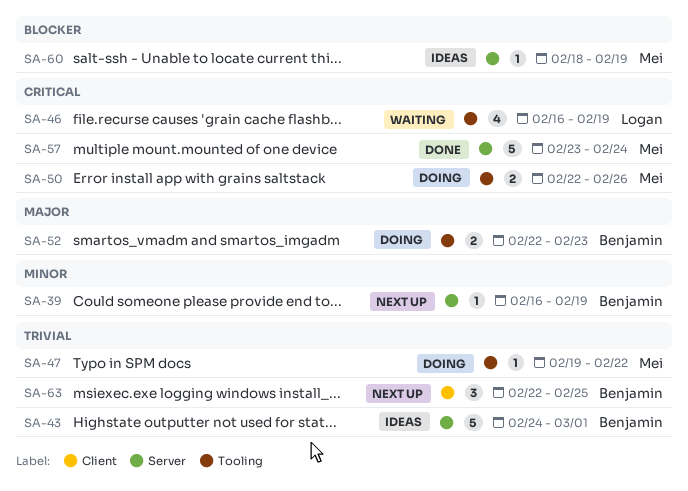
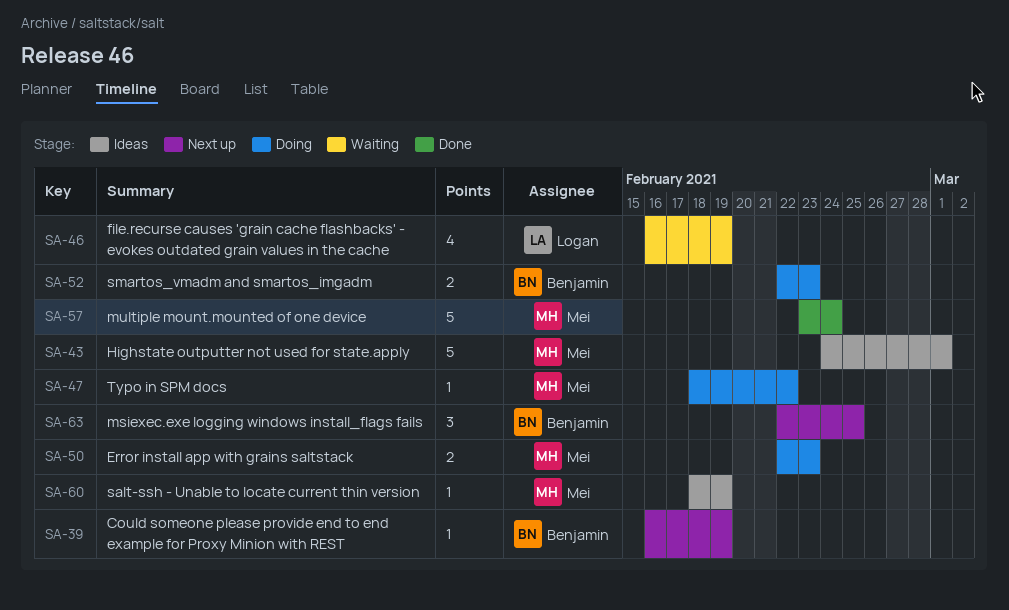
SA-43, owner: Benjamin -> Mei
SA-47, start: Feb 19 -> Feb 18
SA-50, due: Feb 26 -> Feb 23

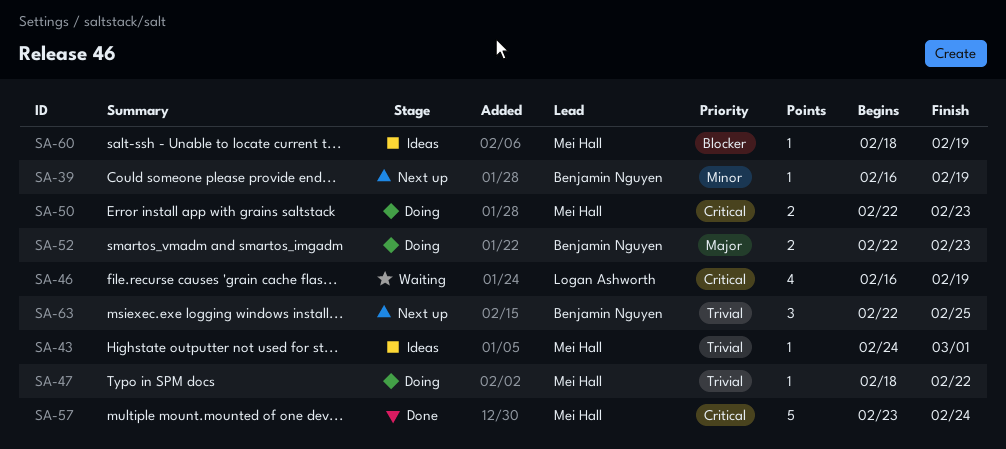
SA-43, estimate: 5 -> 1

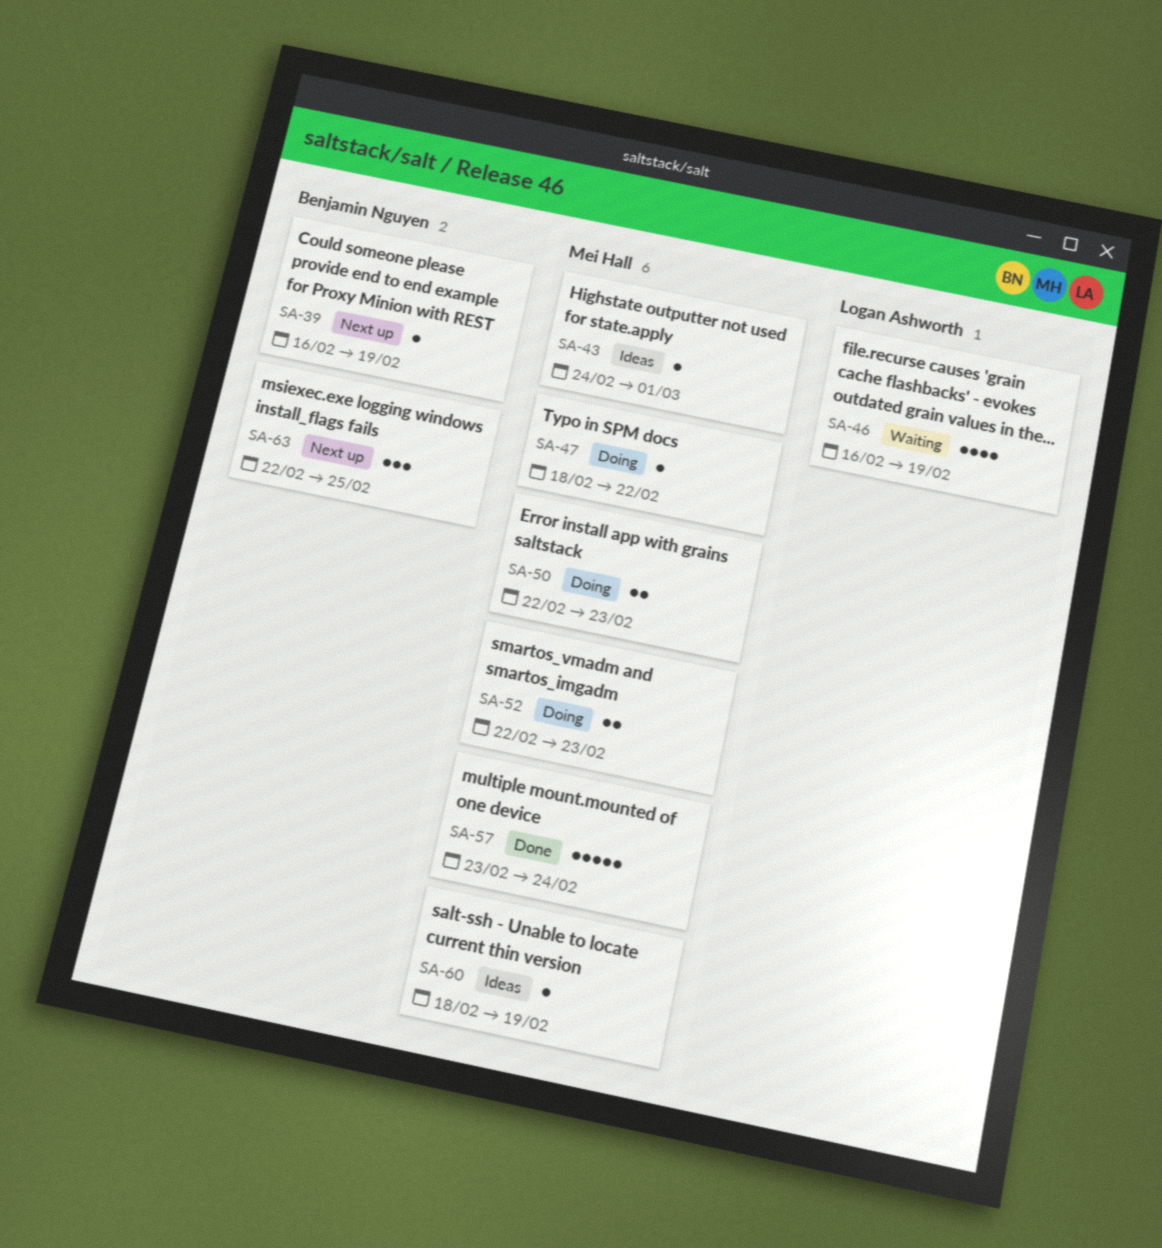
SA-52, owner: Benjamin Nguyen -> Mei Hall

